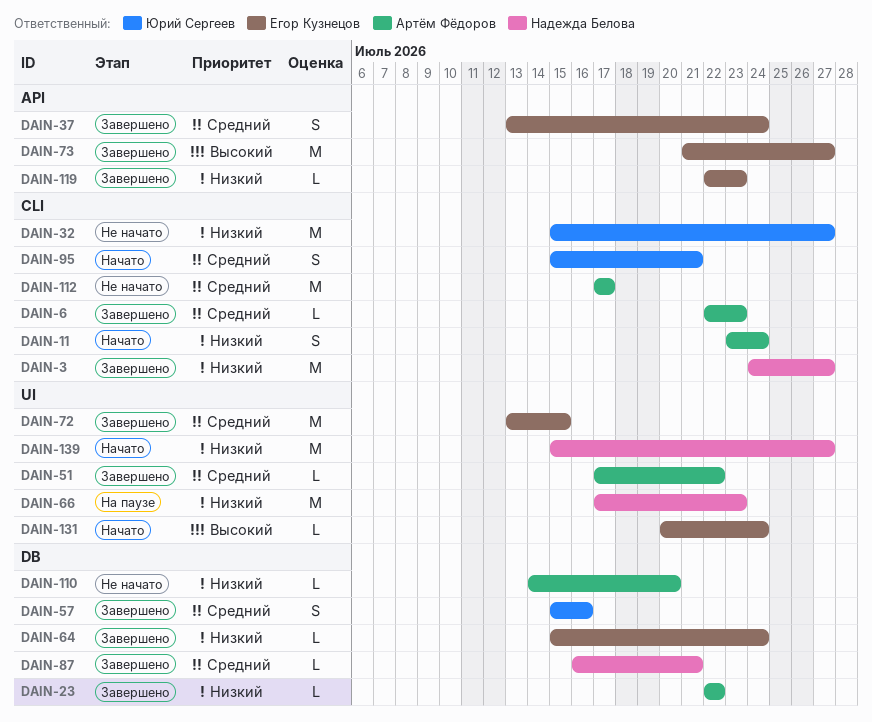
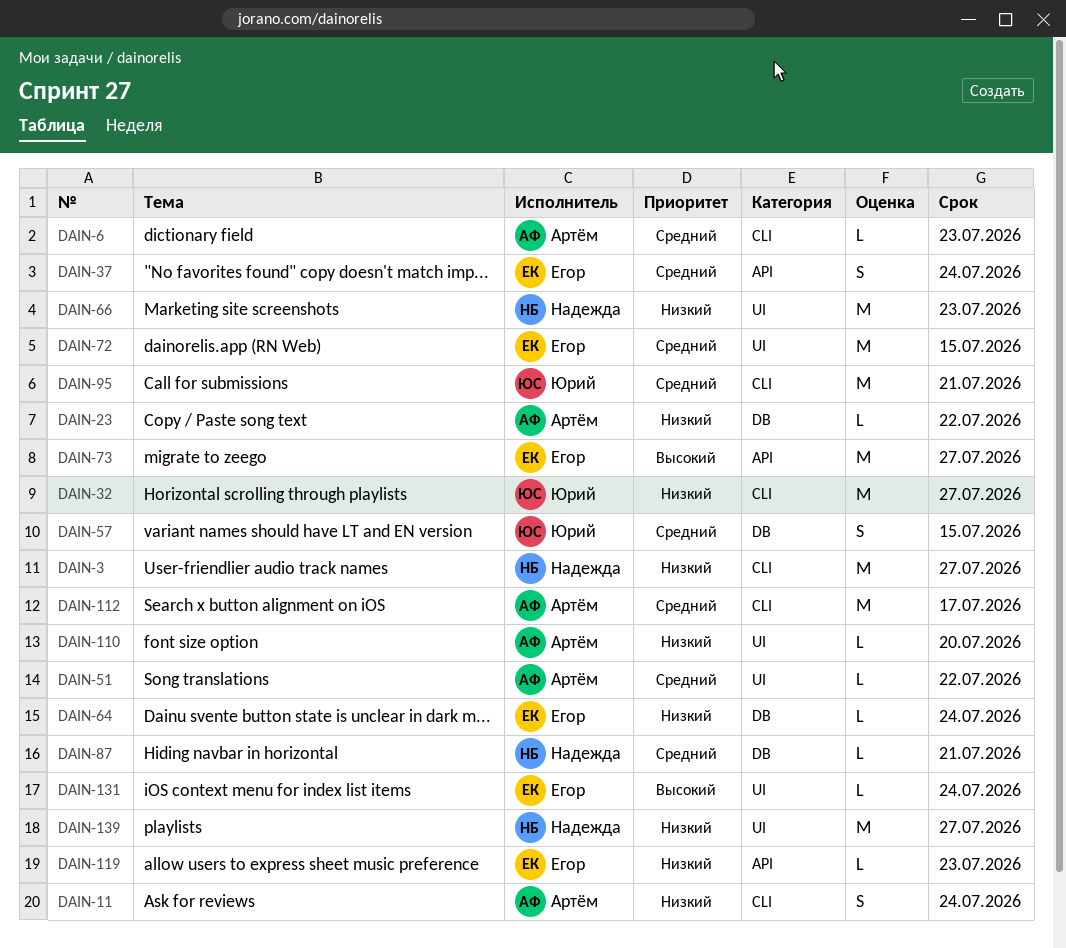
DAIN-57, due: Jul 16 -> Jul 15
DAIN-95, estimate: S -> M
DAIN-110, label: DB -> UI

